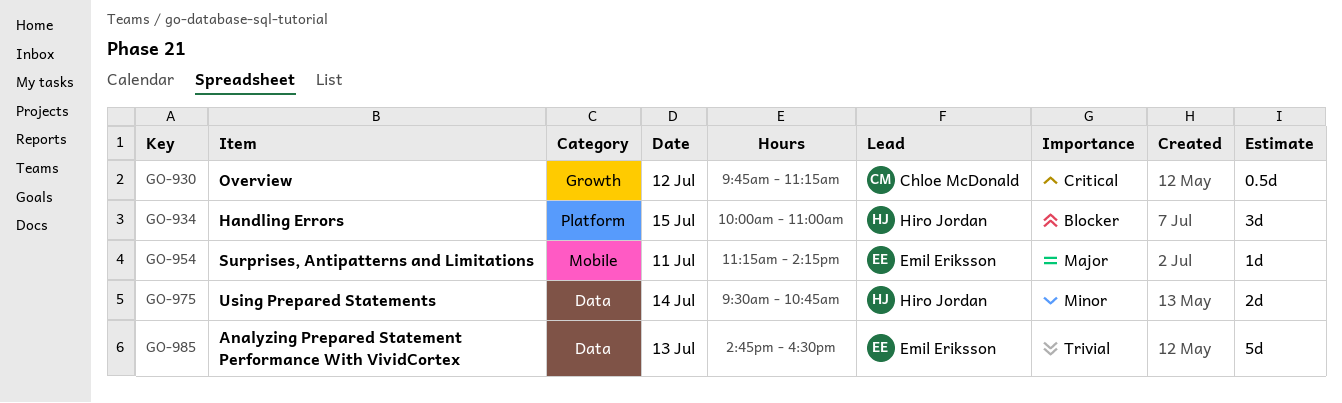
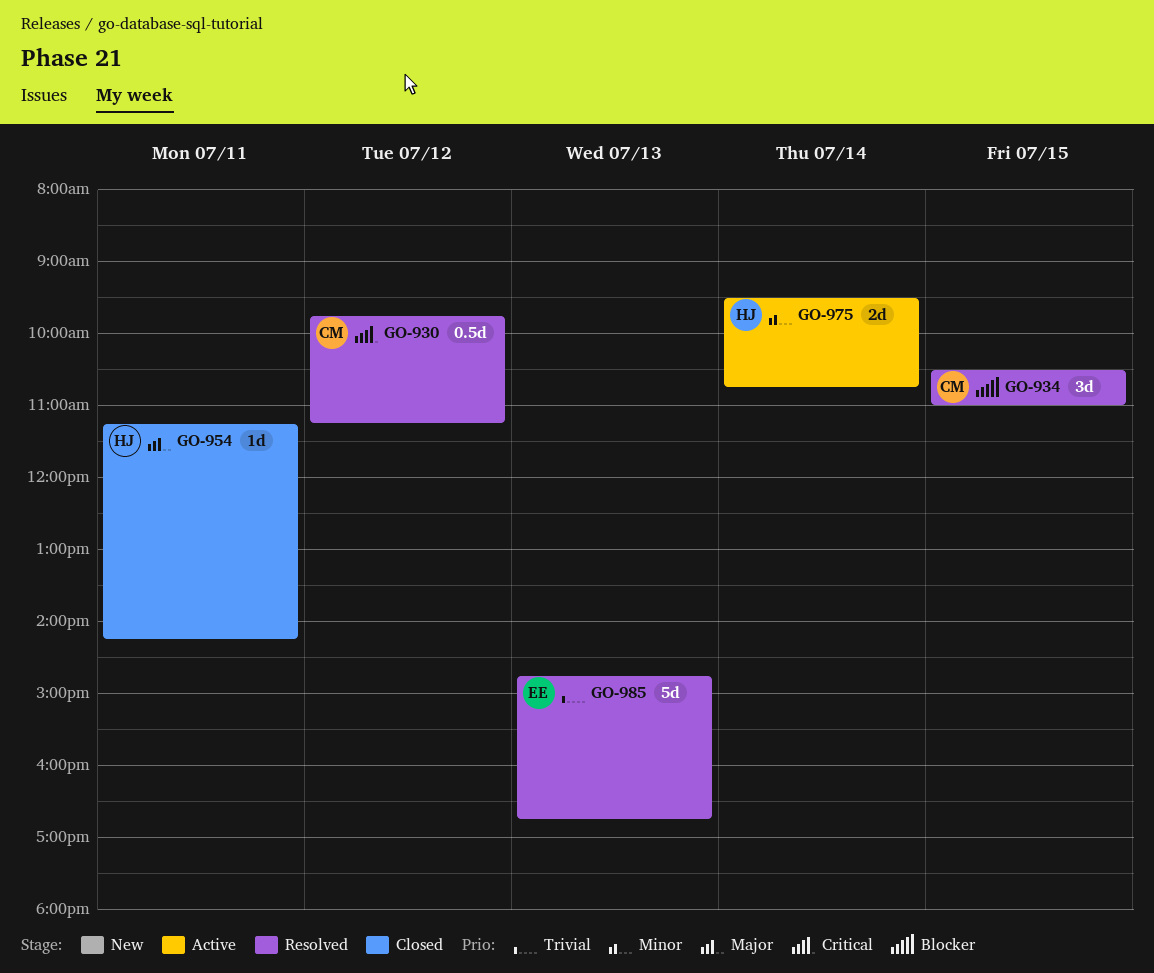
GO-934, owner: Hiro Jordan -> Chloe McDonald
GO-934, begins: 10:00 -> 10:30
GO-954, owner: Emil Eriksson -> Hiro Jordan
GO-985, ends: 16:30 -> 16:45

